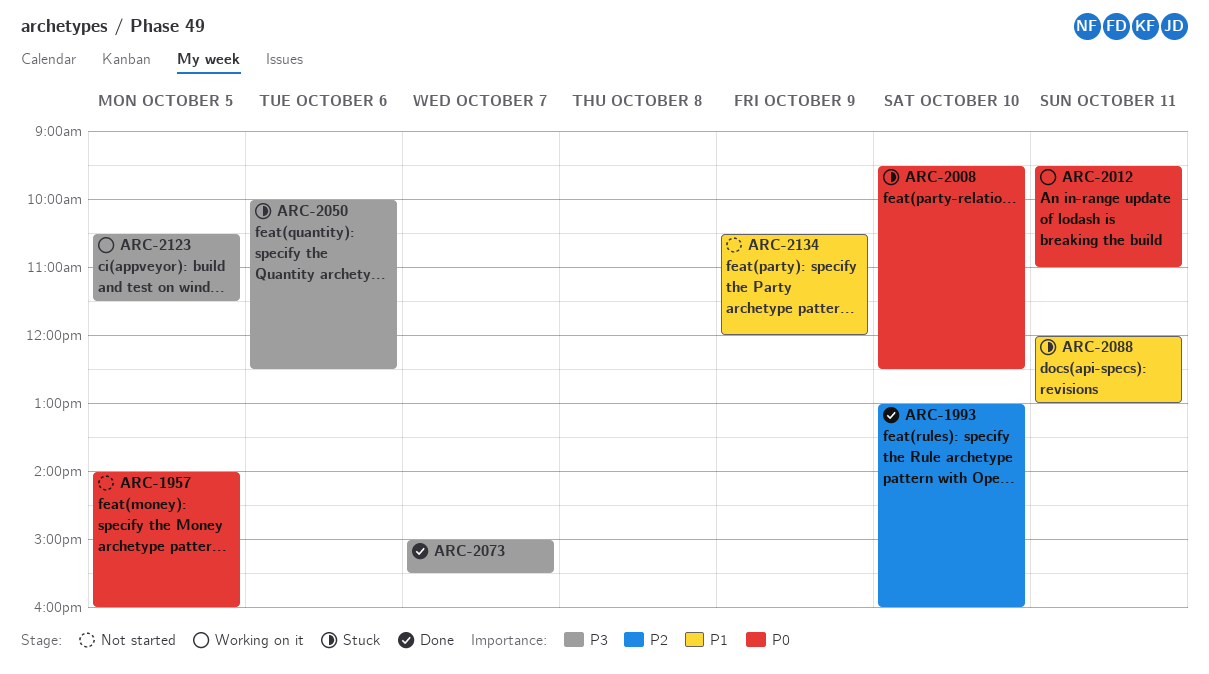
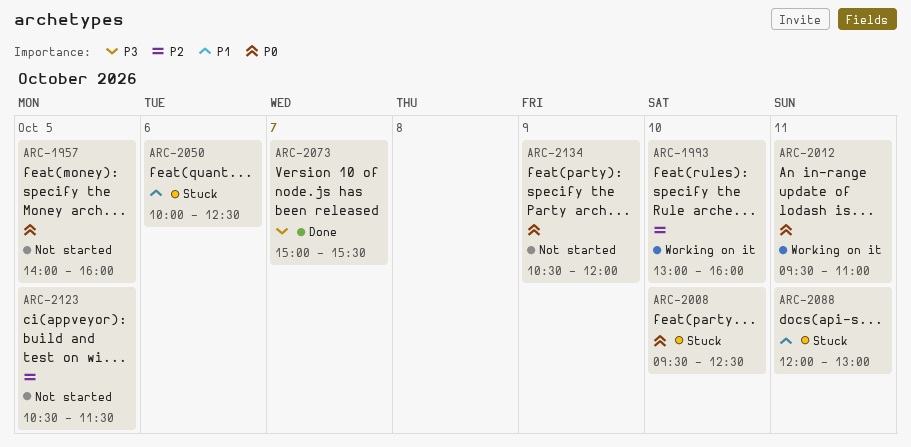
ARC-1993, status: Done -> Working on it
ARC-2050, priority: P3 -> P1
ARC-2123, status: Working on it -> Not started
ARC-2123, priority: P3 -> P2
ARC-2134, priority: P1 -> P0

